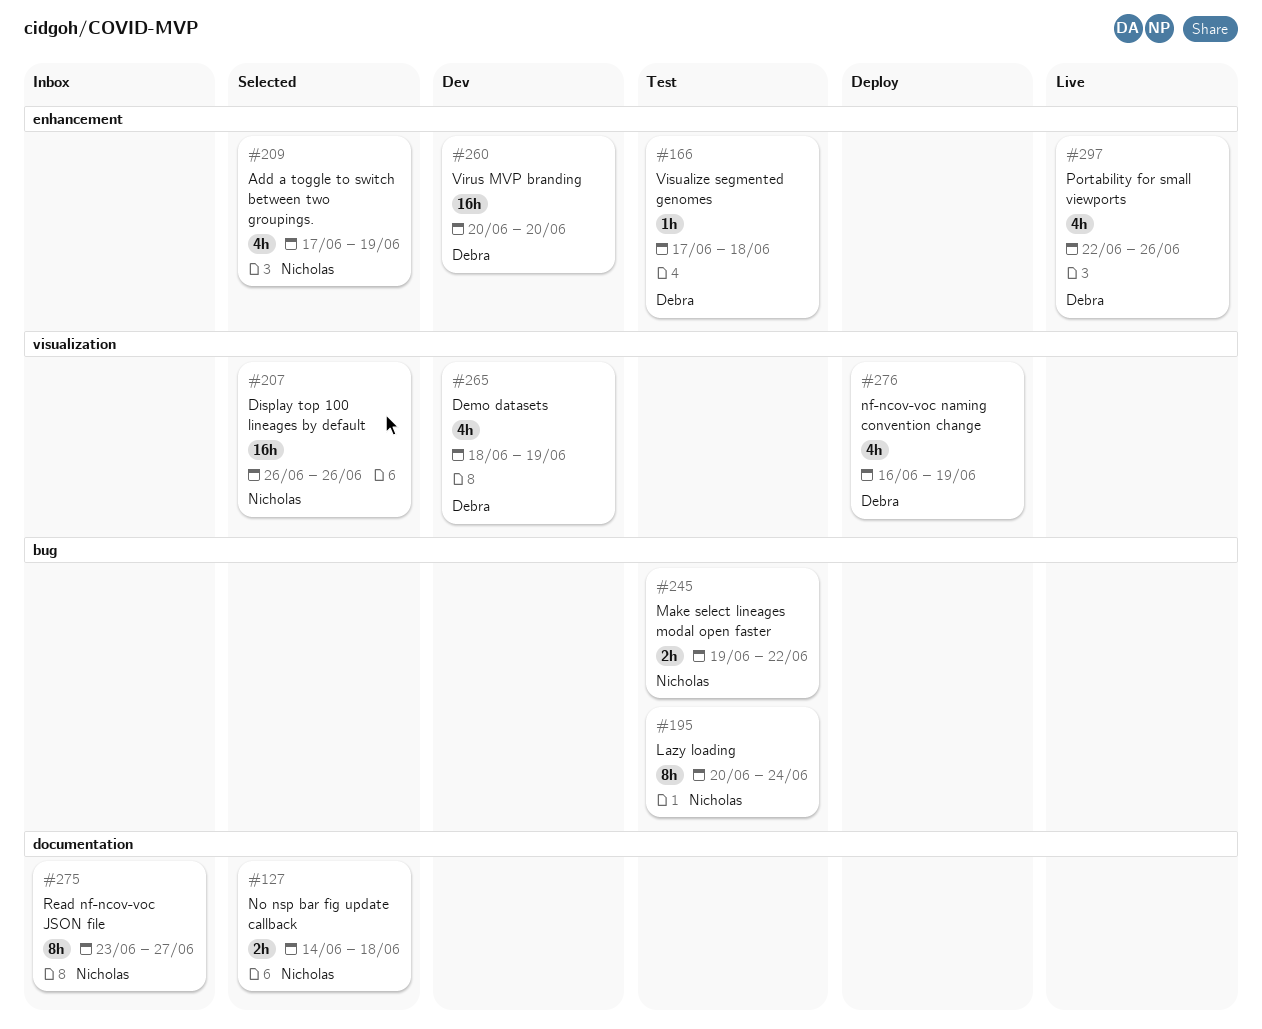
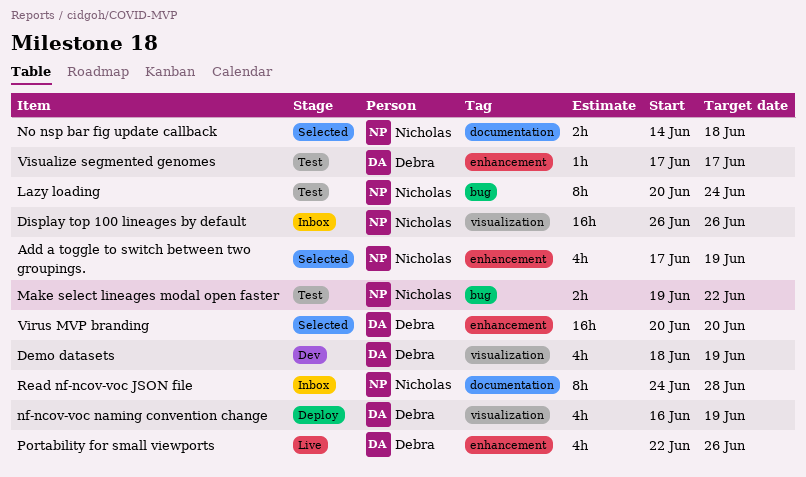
Display top 100 lineages by default, status: Selected -> Inbox
Read nf-ncov-voc JSON file, start: Jun 23 -> Jun 24
Read nf-ncov-voc JSON file, due: Jun 27 -> Jun 28
Virus MVP branding, status: Dev -> Selected
Visualize segmented genomes, due: Jun 18 -> Jun 17

